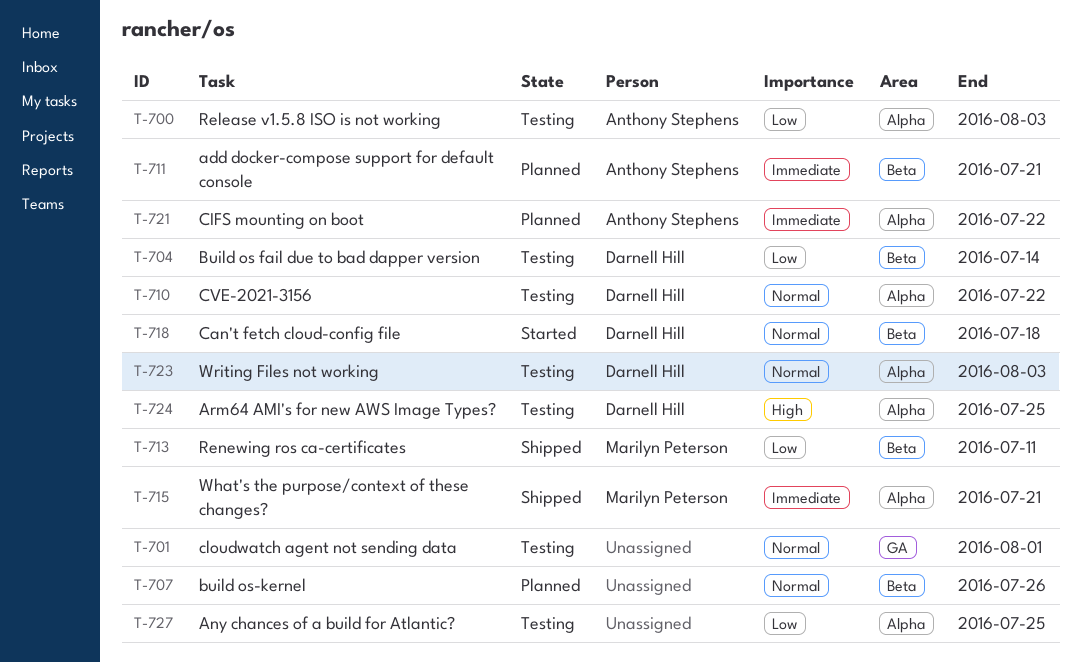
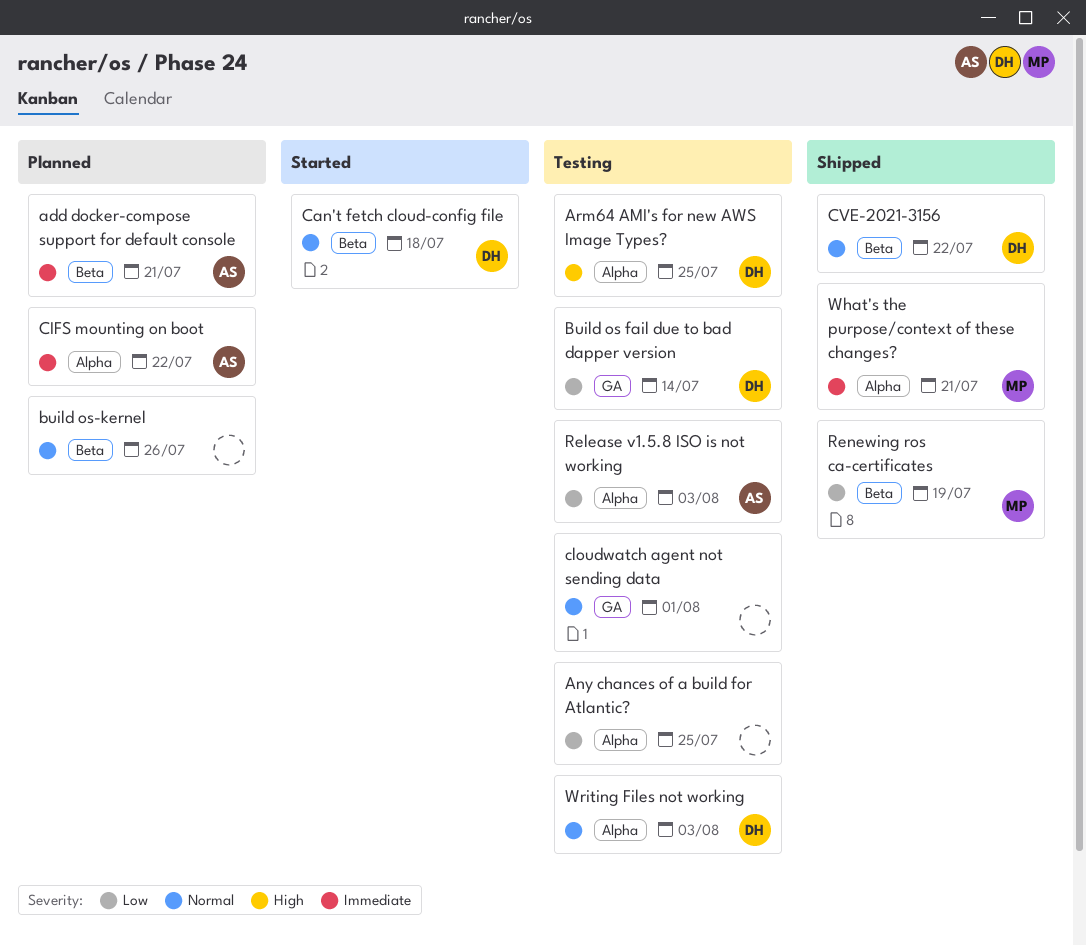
Build os fail due to bad dapper version, label: Beta -> GA
CVE-2021-3156, status: Testing -> Shipped
CVE-2021-3156, label: Alpha -> Beta
Renewing ros ca-certificates, due: Jul 11 -> Jul 19

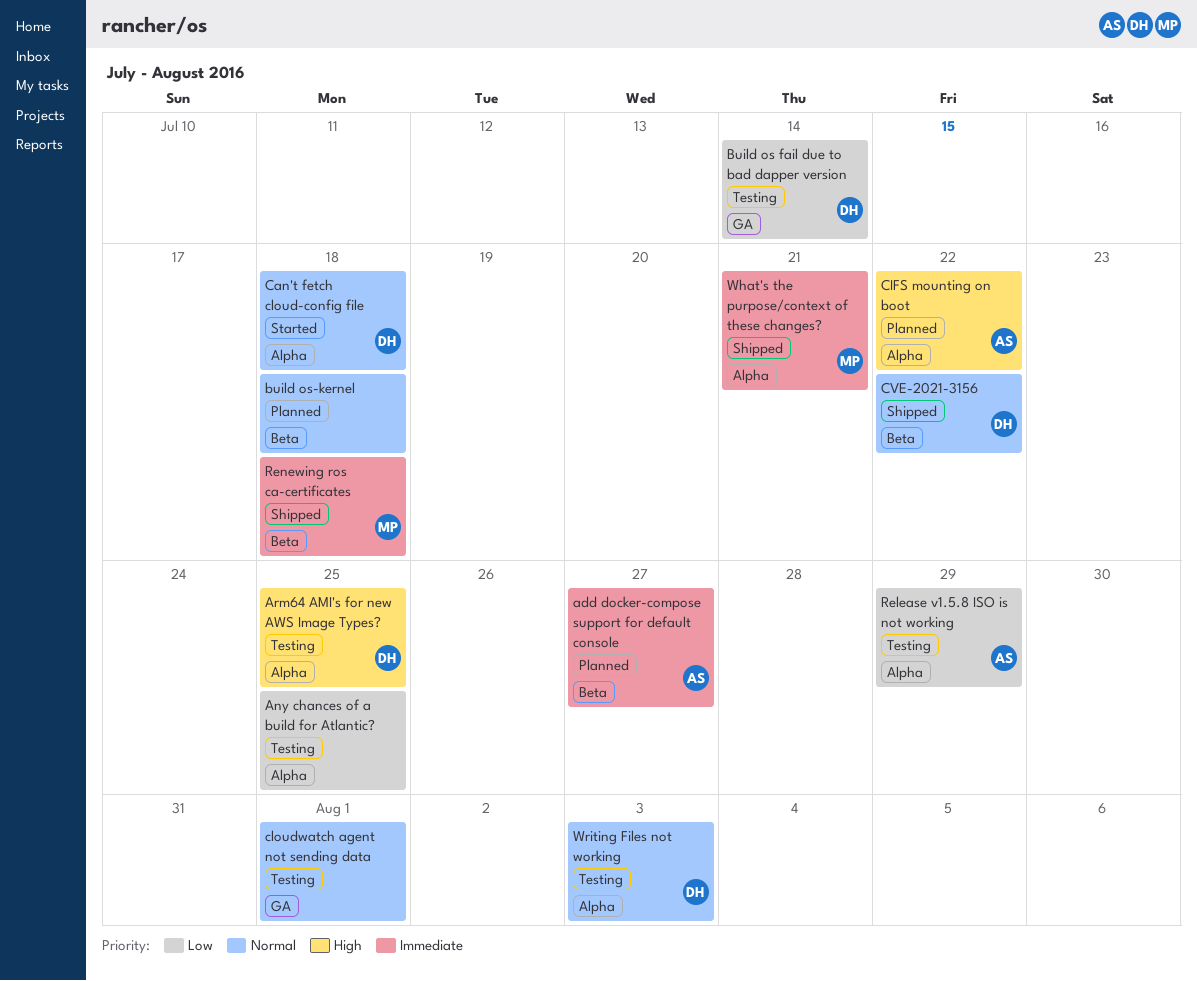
add docker-compose support for default console, due: Jul 21 -> Jul 27
build os-kernel, due: Jul 26 -> Jul 18
Can't fetch cloud-config file, label: Beta -> Alpha
CIFS mounting on boot, priority: Immediate -> High
Release v1.5.8 ISO is not working, due: Aug 3 -> Jul 29
Renewing ros ca-certificates, priority: Low -> Immediate
Renewing ros ca-certificates, due: Jul 19 -> Jul 18

